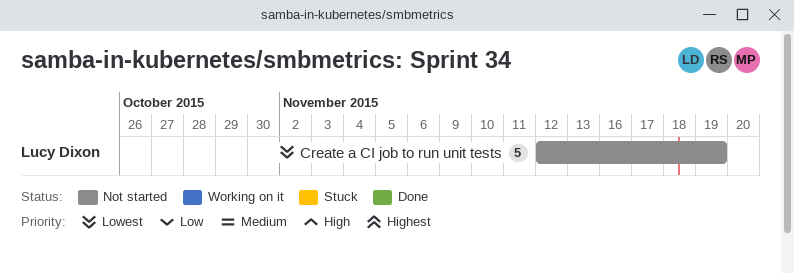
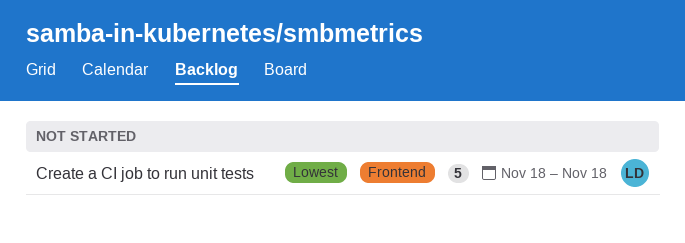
Create a CI job to run unit tests, start: Nov 12 -> Nov 18
Create a CI job to run unit tests, due: Nov 19 -> Nov 18

